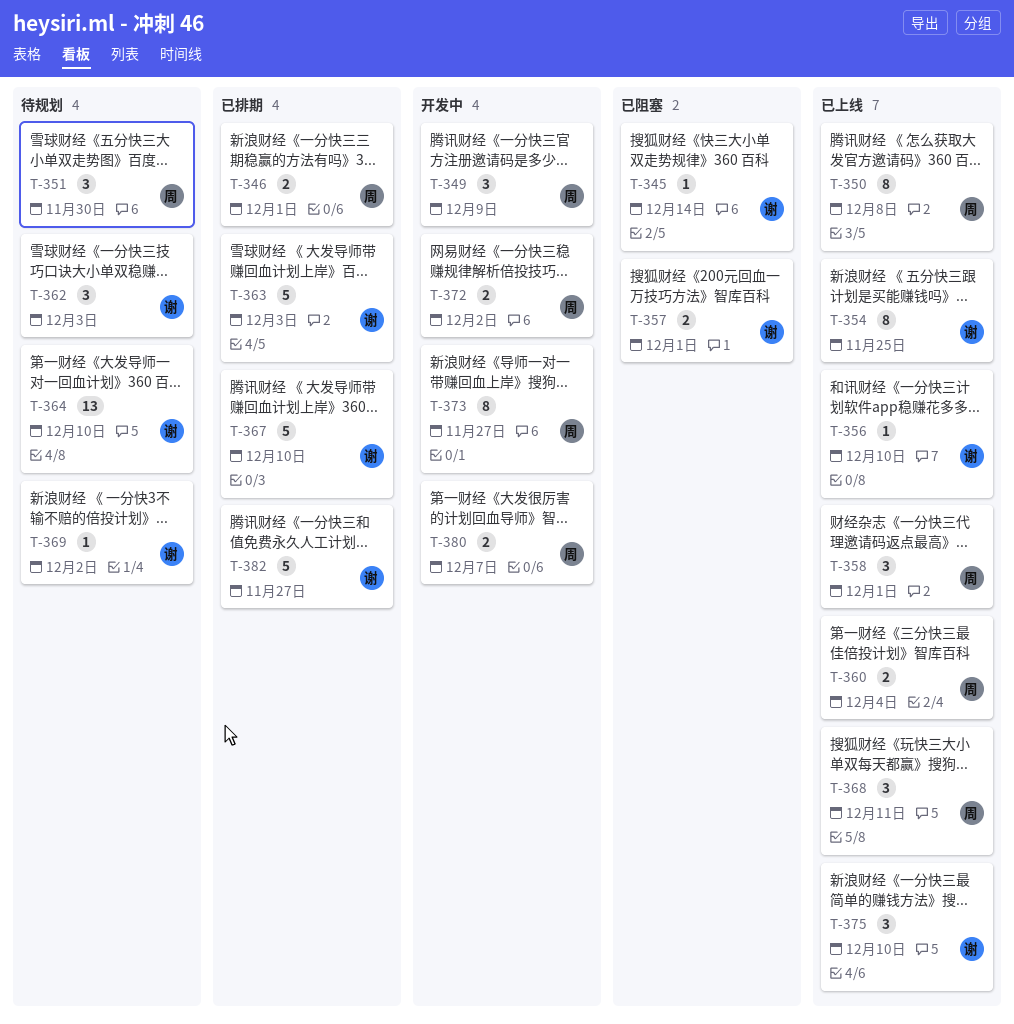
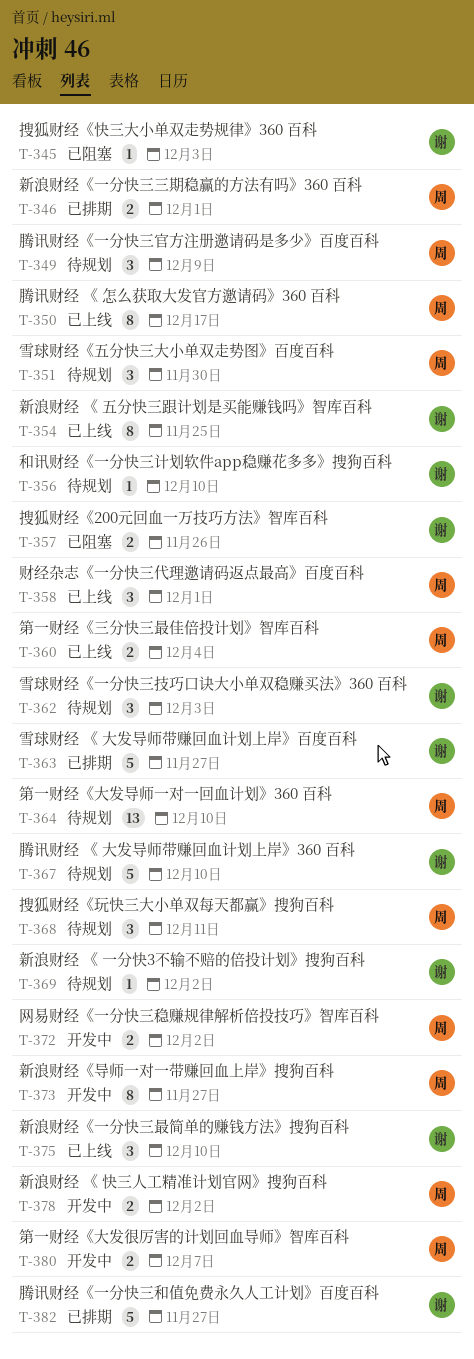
T-345, due: Dec 14 -> Dec 3
T-349, status: 开发中 -> 待规划
T-350, due: Dec 8 -> Dec 17
T-356, status: 已上线 -> 待规划
T-357, due: Dec 1 -> Nov 26
T-363, due: Dec 3 -> Nov 27
T-364, owner: 谢 -> 周
T-367, status: 已排期 -> 待规划
T-368, status: 已上线 -> 待规划
T-378: none -> present

